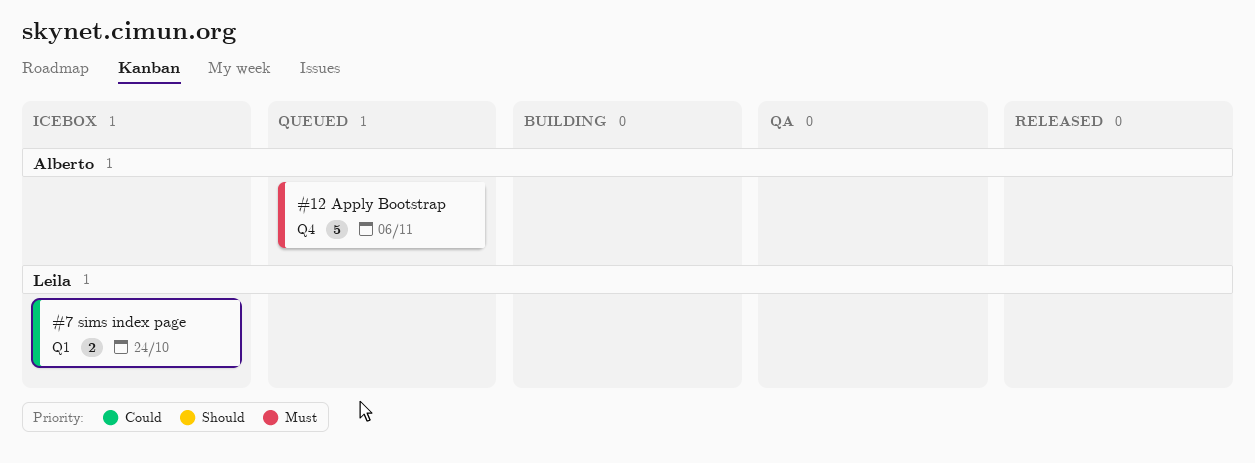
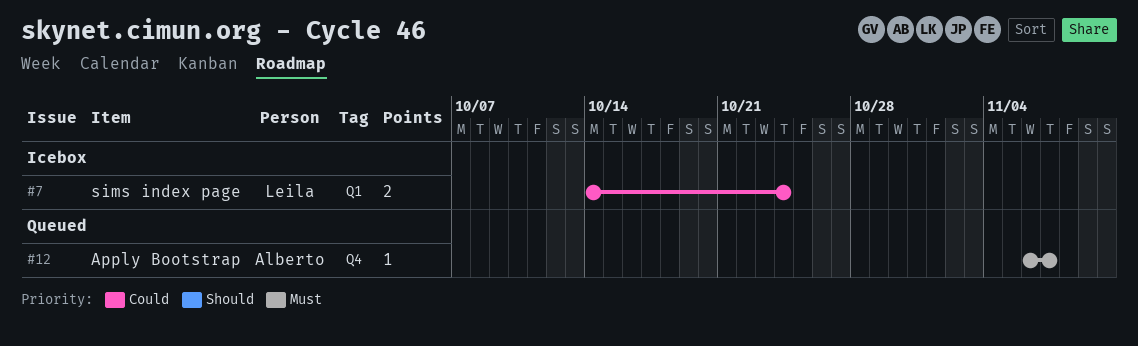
#12, estimate: 5 -> 1
#12, due: Nov 6 -> Nov 7

